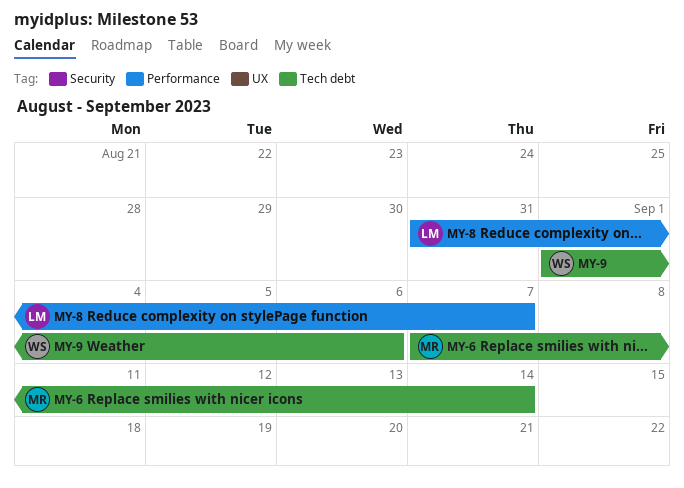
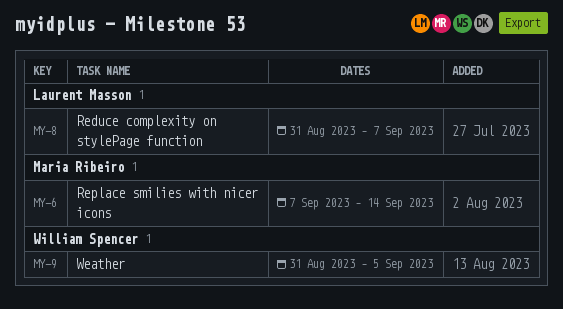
MY-9, start: Sep 1 -> Aug 31
MY-9, due: Sep 6 -> Sep 5

